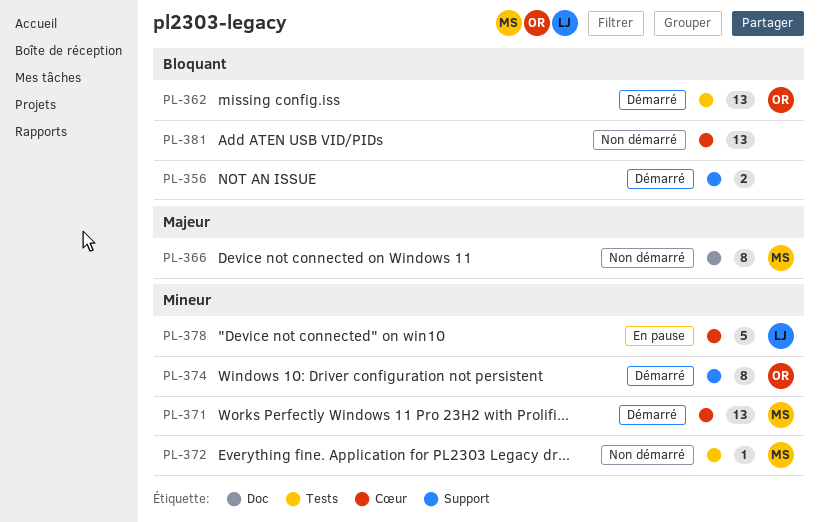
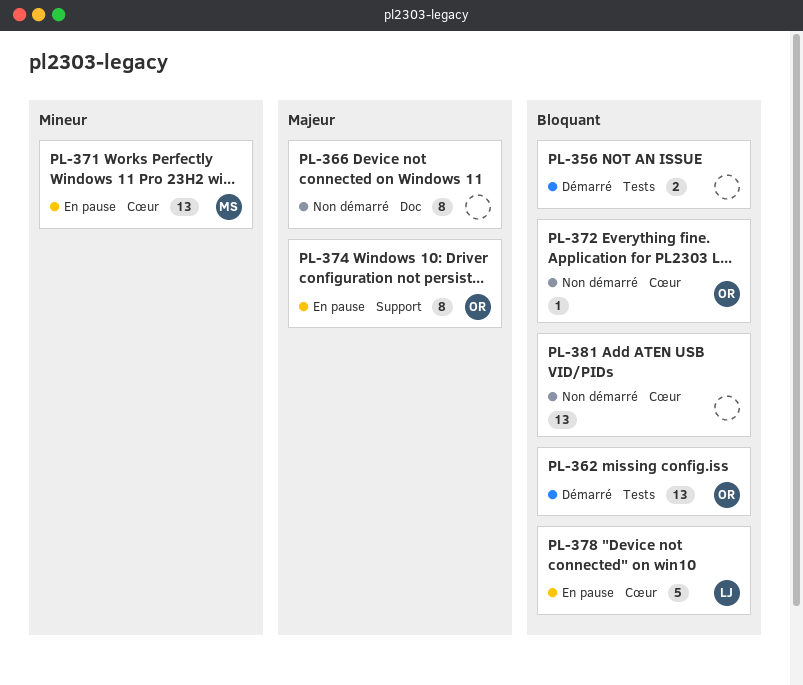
PL-356, label: Support -> Tests
PL-366, owner: MS -> none
PL-371, status: Démarré -> En pause
PL-372, owner: MS -> OR
PL-372, priority: Mineur -> Bloquant
PL-372, label: Tests -> Cœur
PL-374, status: Démarré -> En pause
PL-374, priority: Mineur -> Majeur
PL-378, priority: Mineur -> Bloquant

